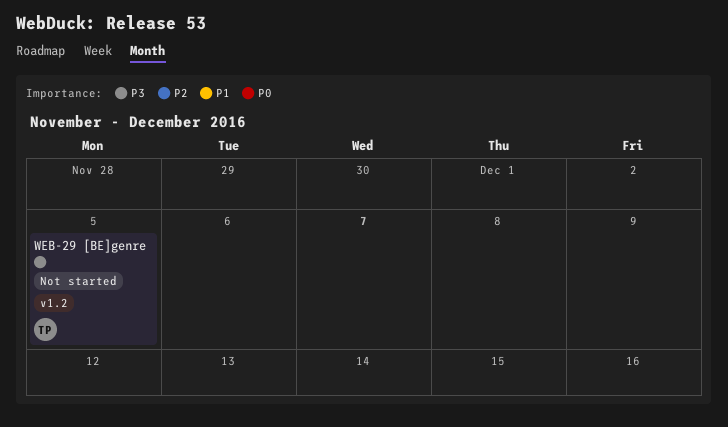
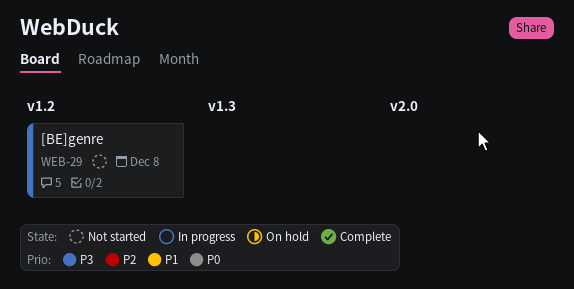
WEB-29, due: Dec 5 -> Dec 8

